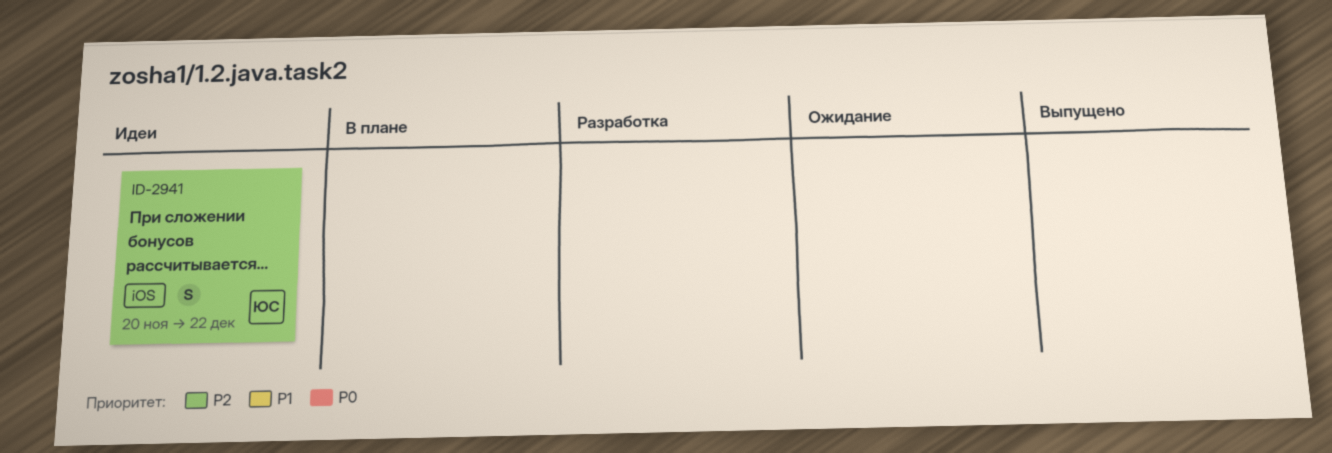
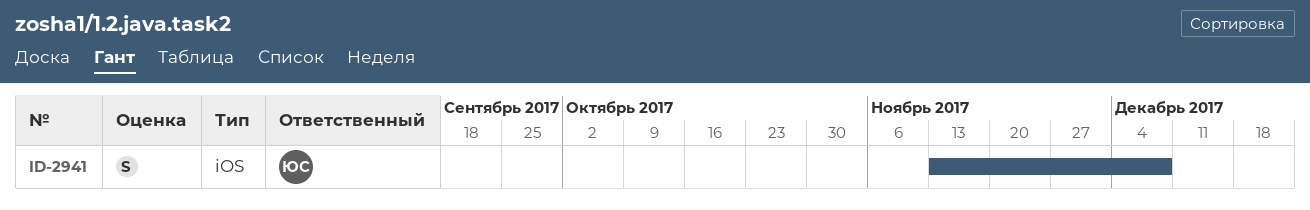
ID-2941, start: Nov 20 -> Nov 13
ID-2941, due: Dec 22 -> Dec 8

